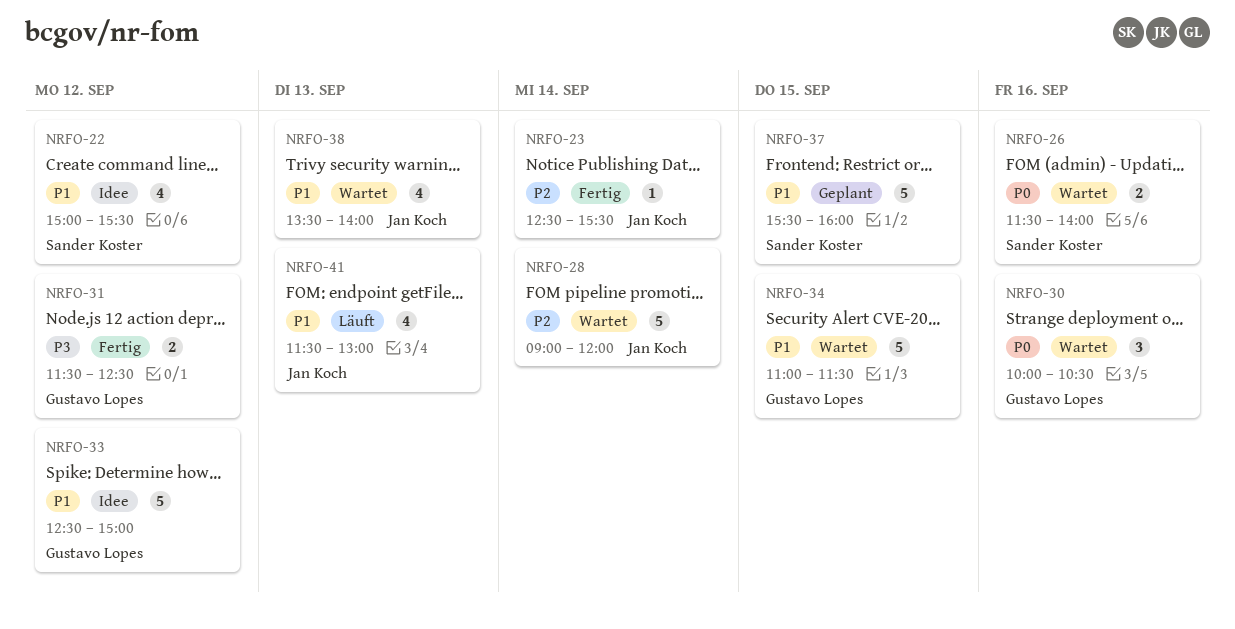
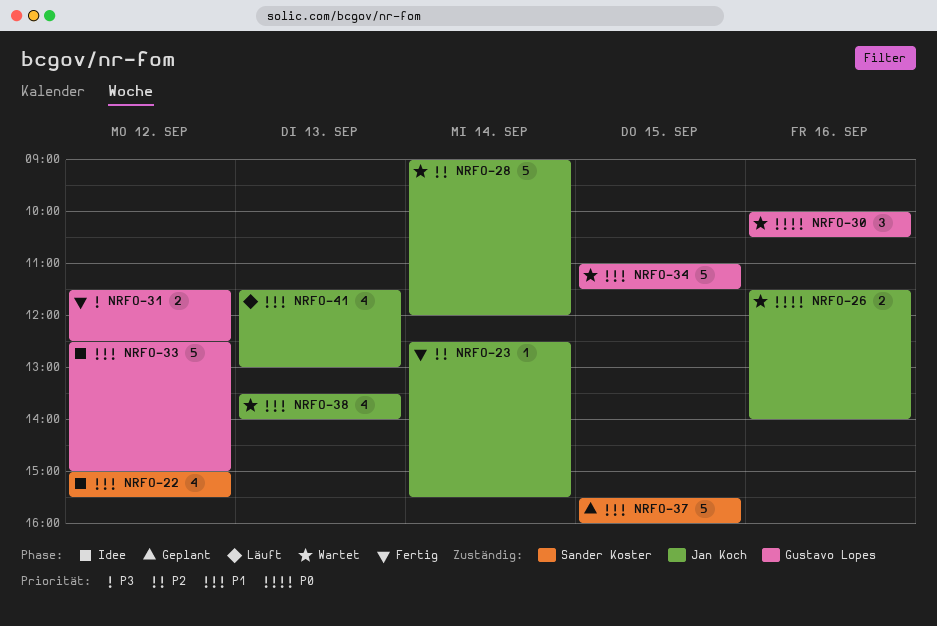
NRFO-26, owner: Sander Koster -> Jan Koch

